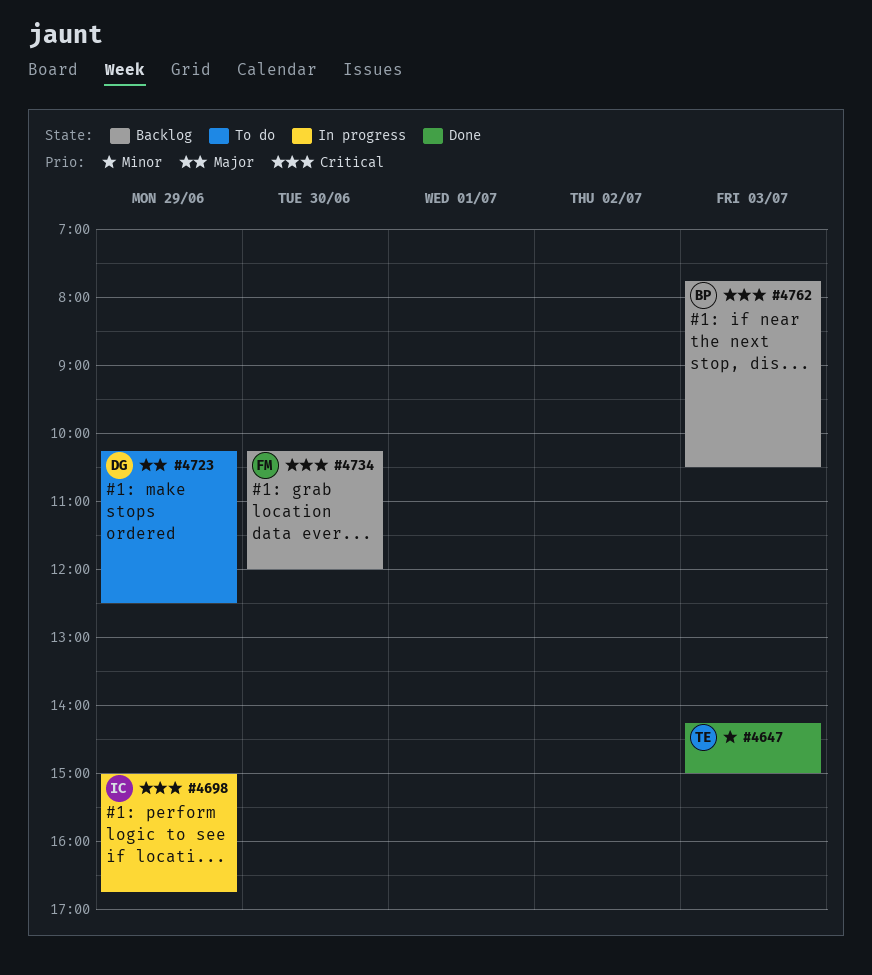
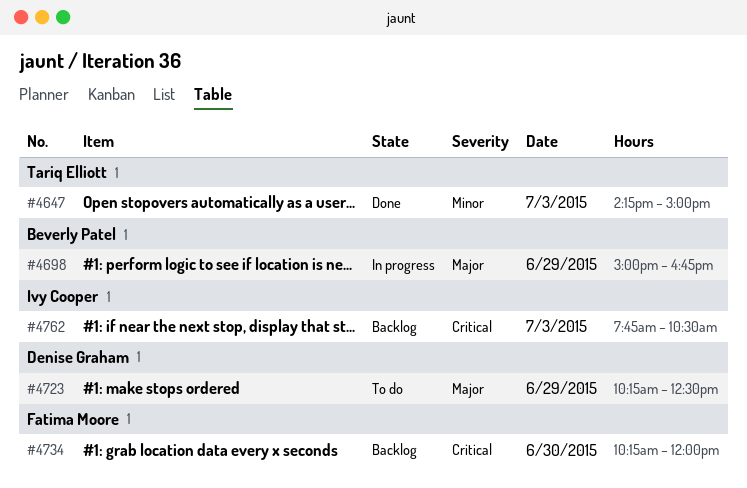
#4698, owner: Ivy Cooper -> Beverly Patel
#4698, priority: Critical -> Major
#4762, owner: Beverly Patel -> Ivy Cooper

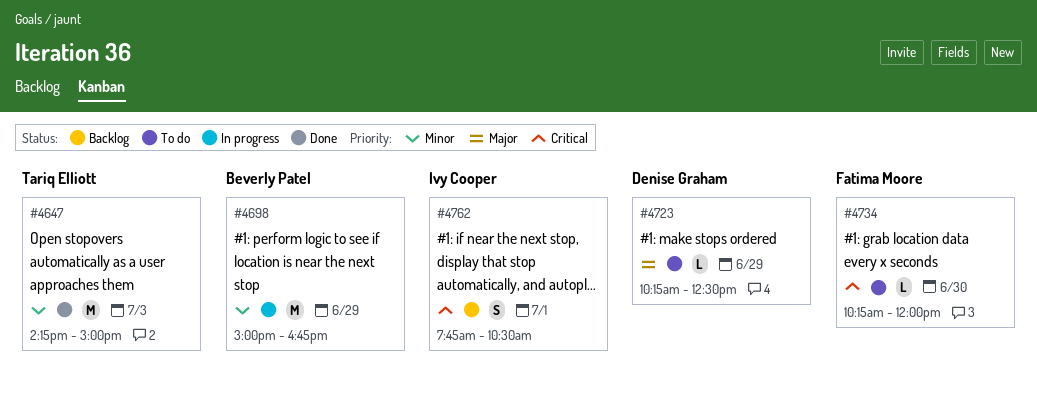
#4698, priority: Major -> Minor
#4734, status: Backlog -> To do
#4762, day: Jul 3 -> Jul 1

